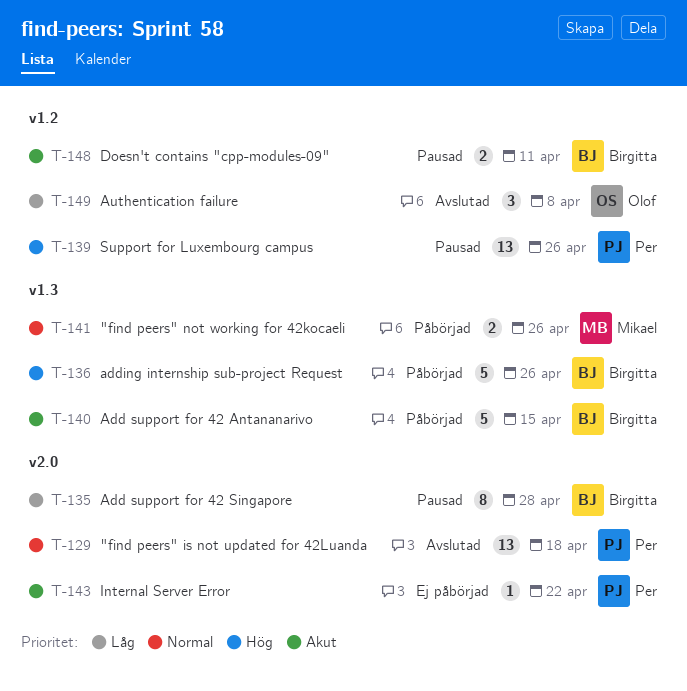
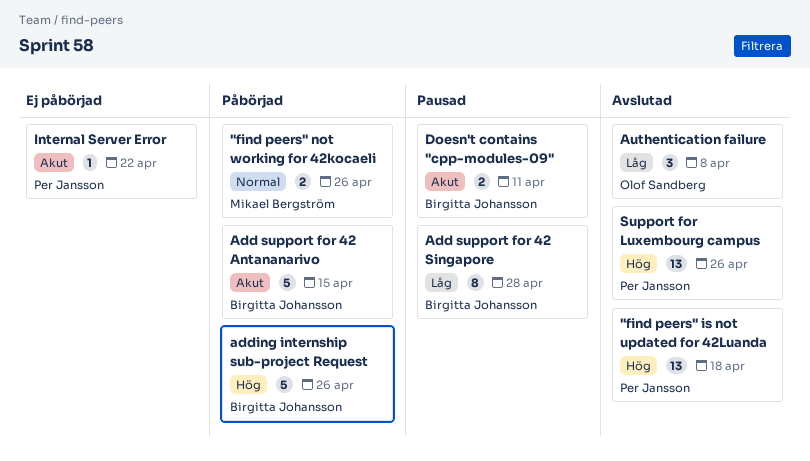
"find peers" is not updated for 42Luanda, priority: Normal -> Hög
Support for Luxembourg campus, status: Pausad -> Avslutad

